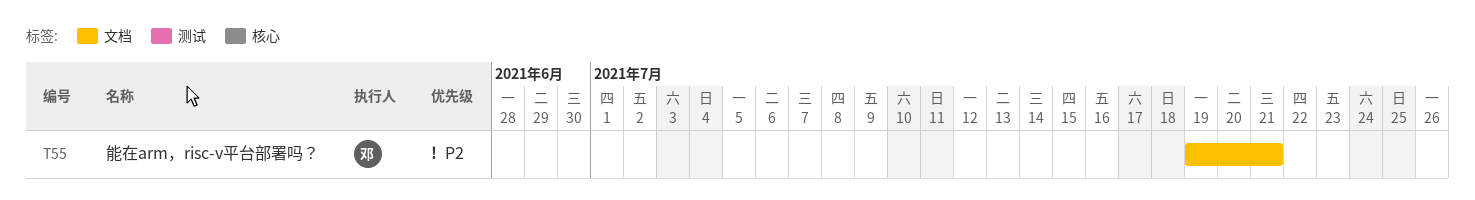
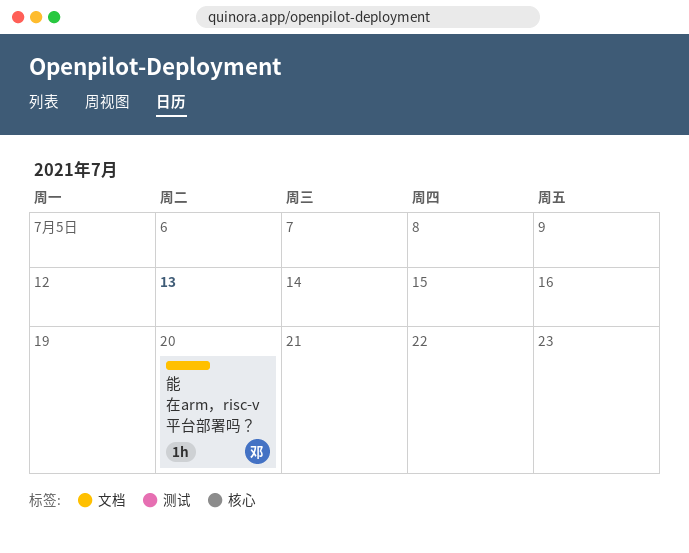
能在arm，risc-v平台部署吗？, due: Jul 21 -> Jul 20

